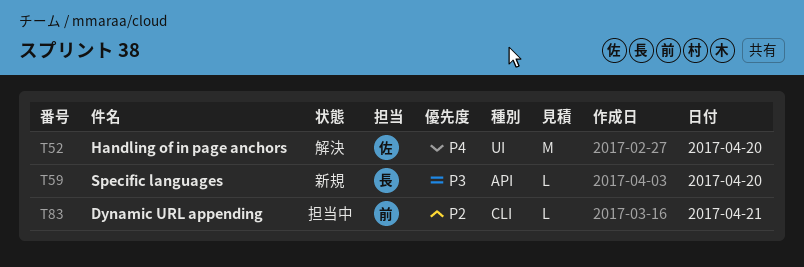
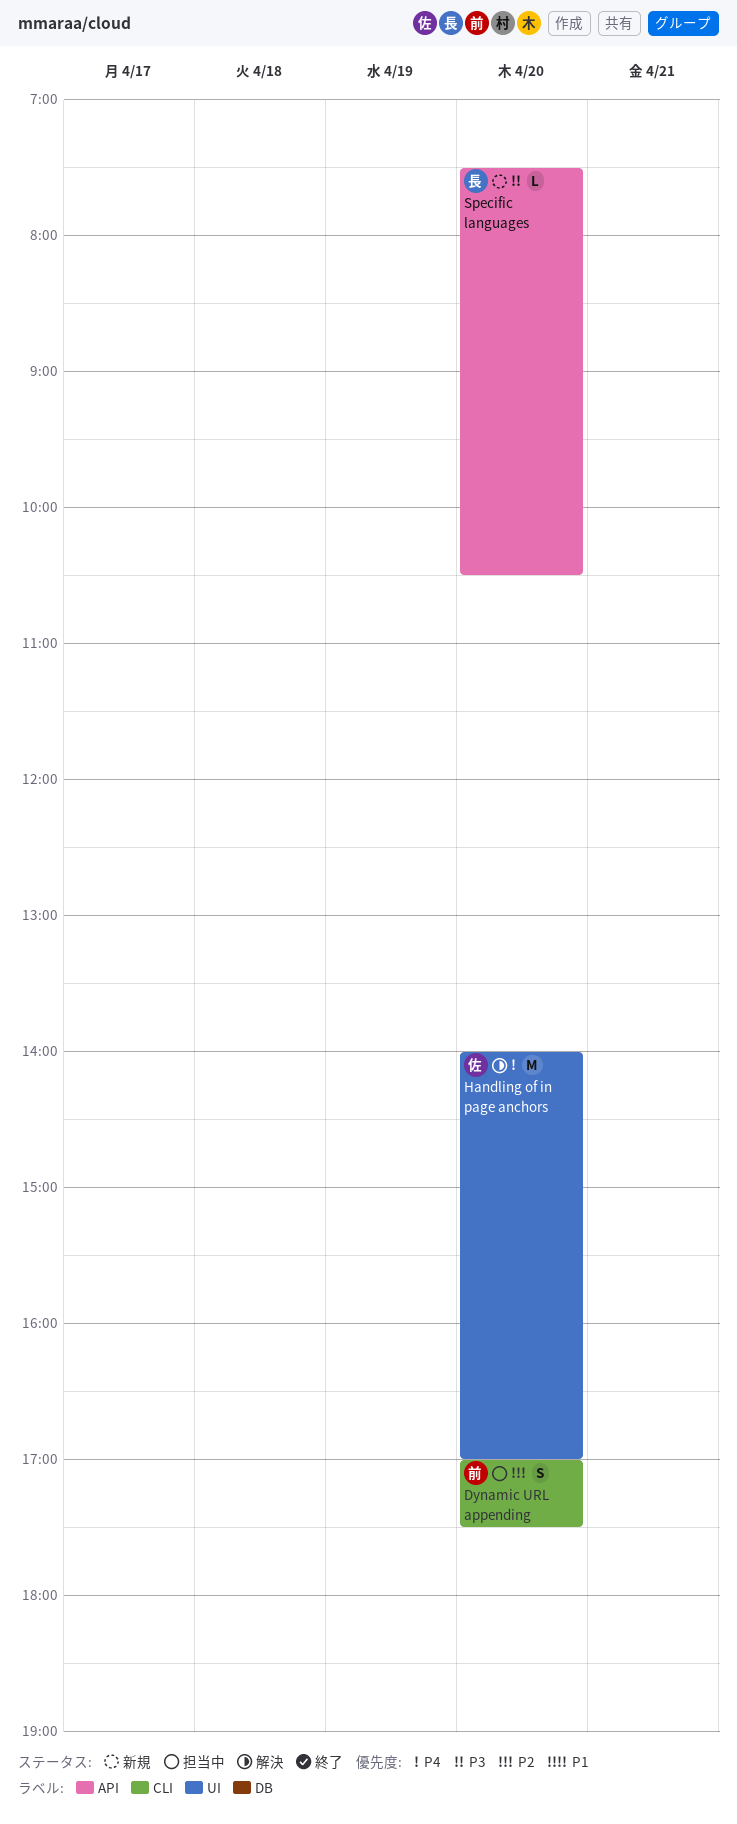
Dynamic URL appending, estimate: L -> S
Dynamic URL appending, day: Apr 21 -> Apr 20

